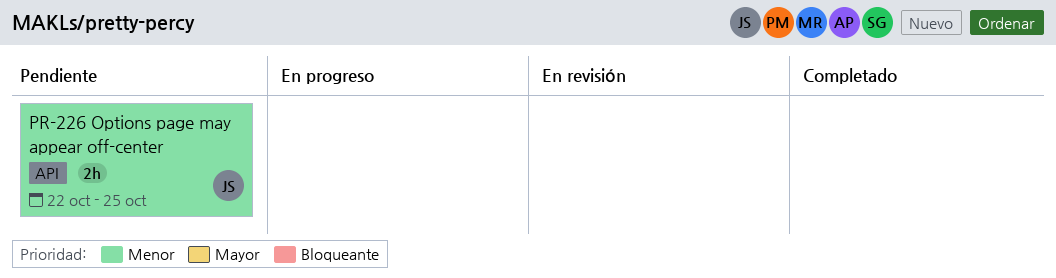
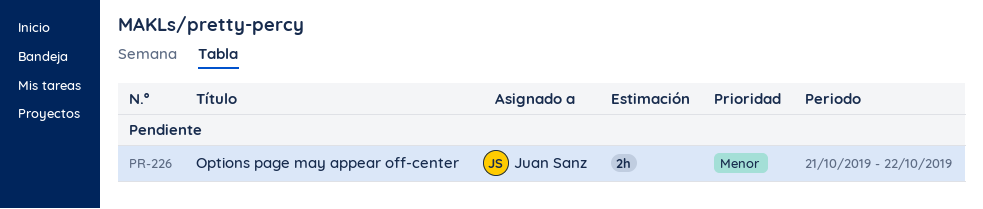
PR-226, start: Oct 22 -> Oct 21
PR-226, due: Oct 25 -> Oct 22

